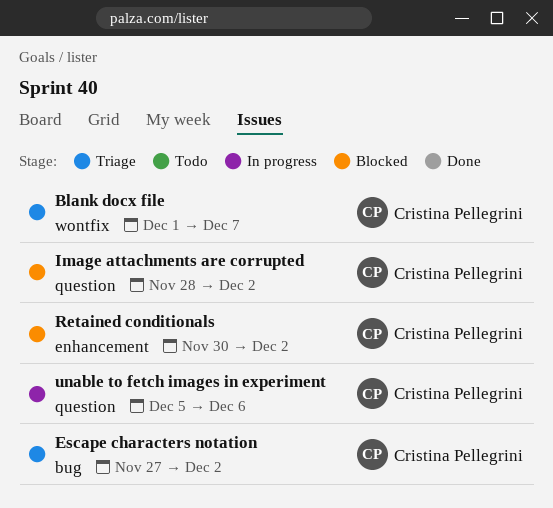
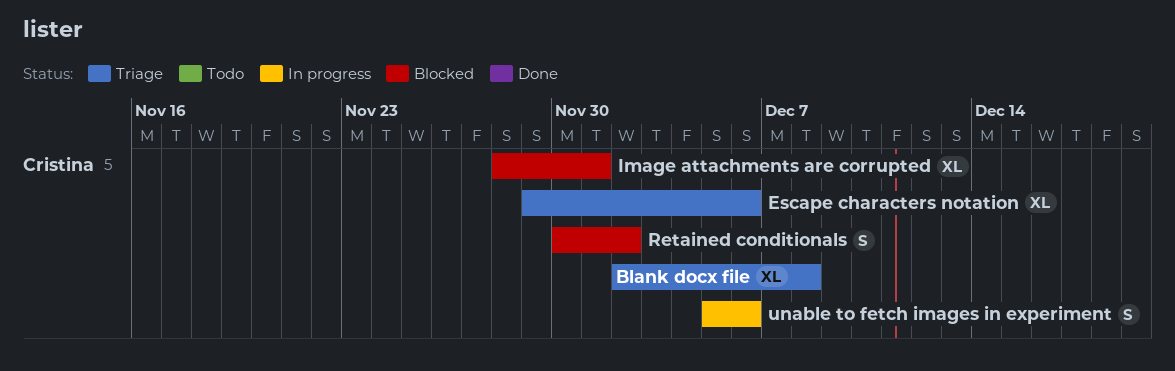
Blank docx file, start: Dec 1 -> Dec 2
Blank docx file, due: Dec 7 -> Dec 8
Escape characters notation, start: Nov 27 -> Nov 29
Escape characters notation, due: Dec 2 -> Dec 6
Image attachments are corrupted, due: Dec 2 -> Dec 1

